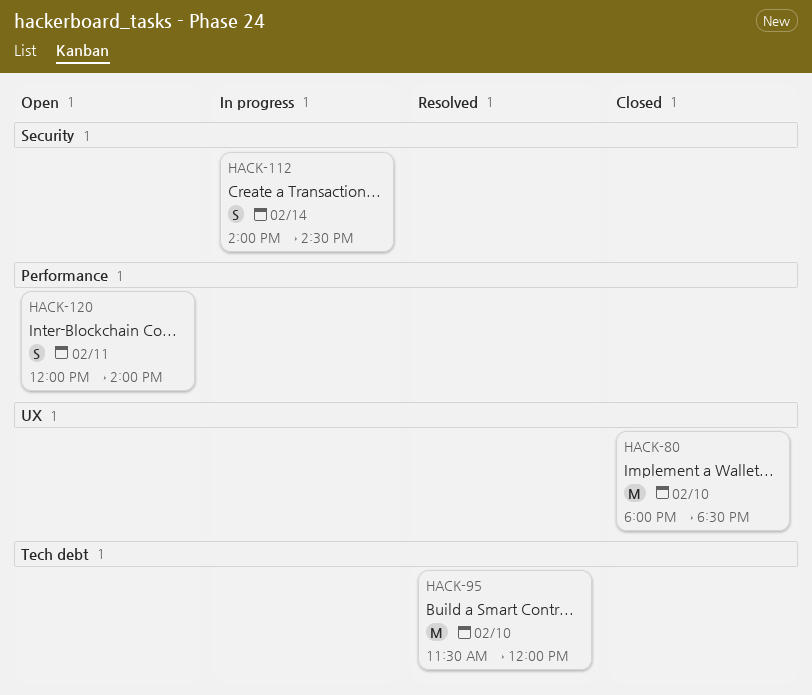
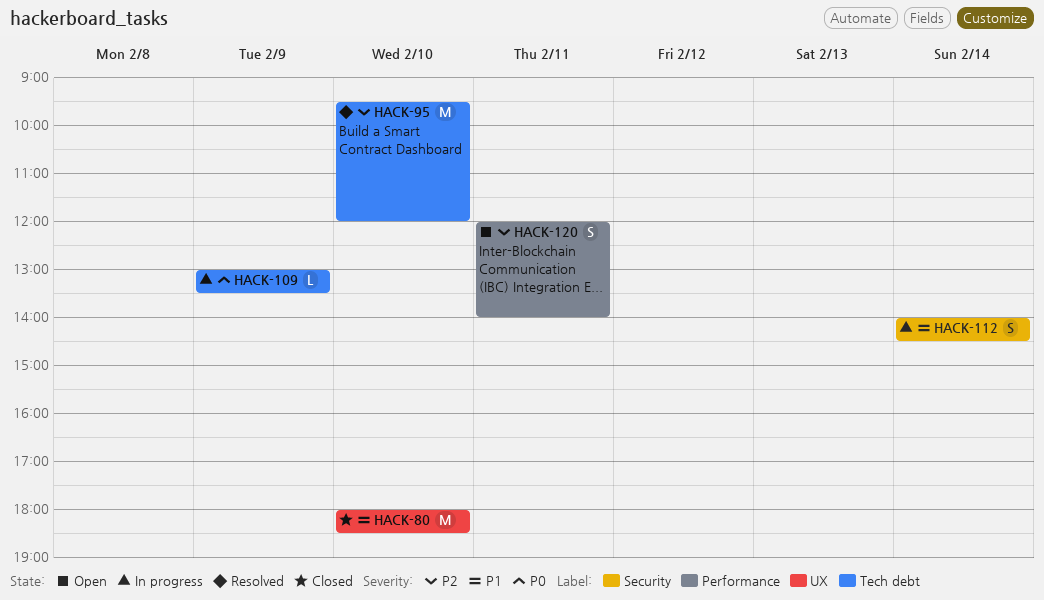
HACK-95, begins: 11:30 -> 09:30
HACK-109: none -> present

